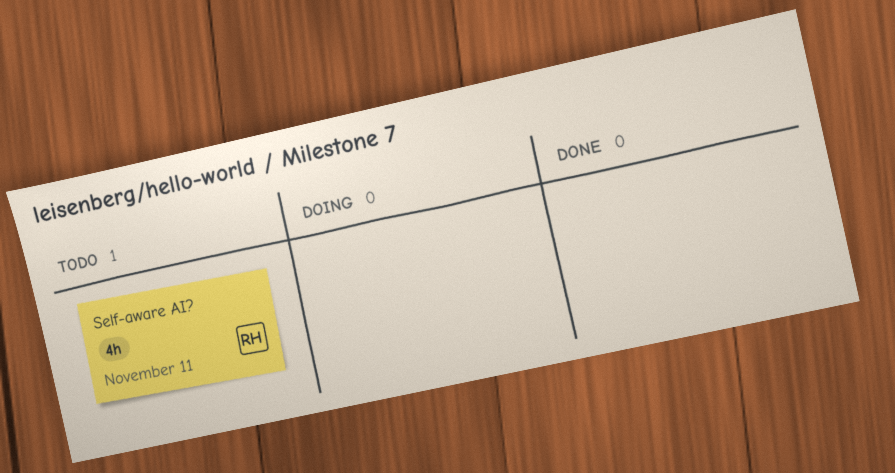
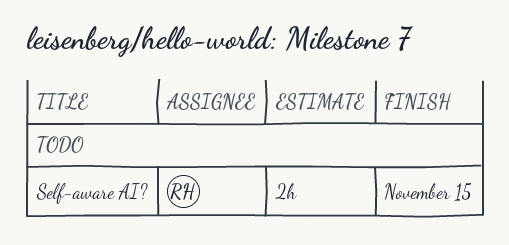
Self-aware AI?, estimate: 4h -> 2h
Self-aware AI?, due: Nov 11 -> Nov 15

